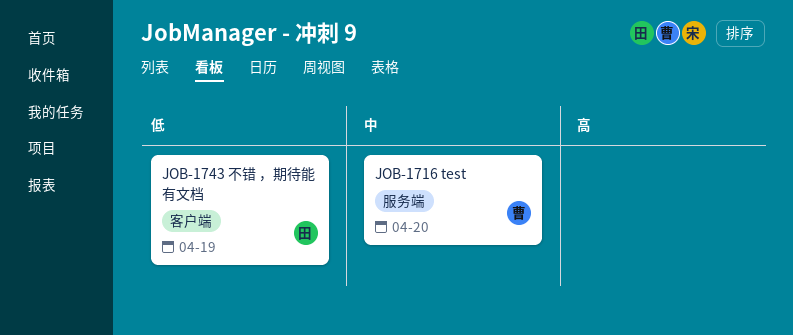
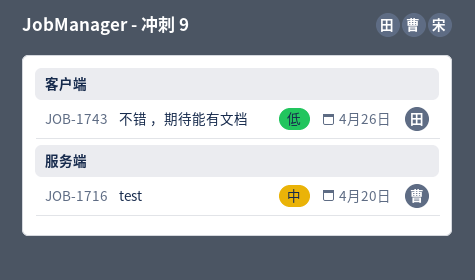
JOB-1743, due: Apr 19 -> Apr 26

